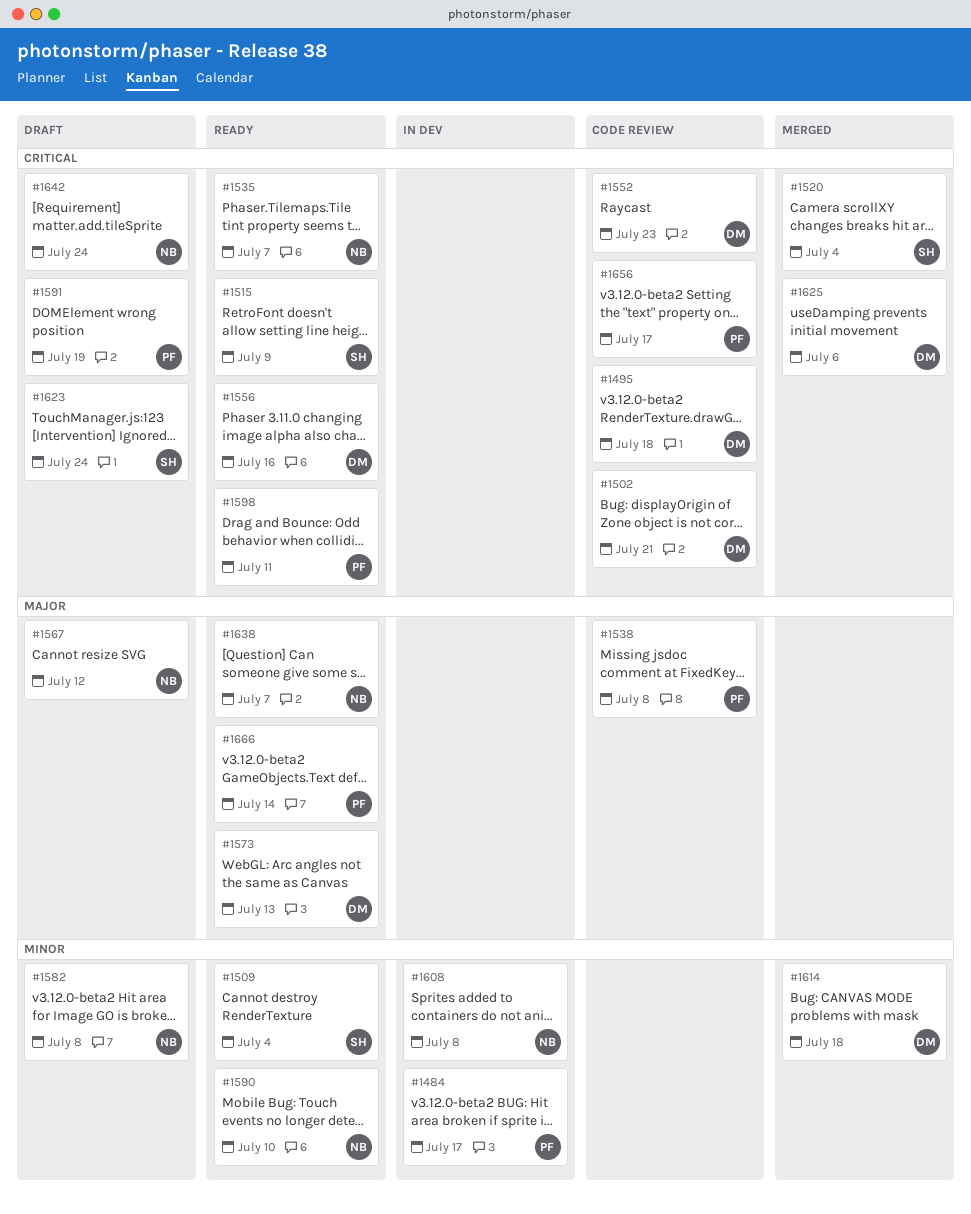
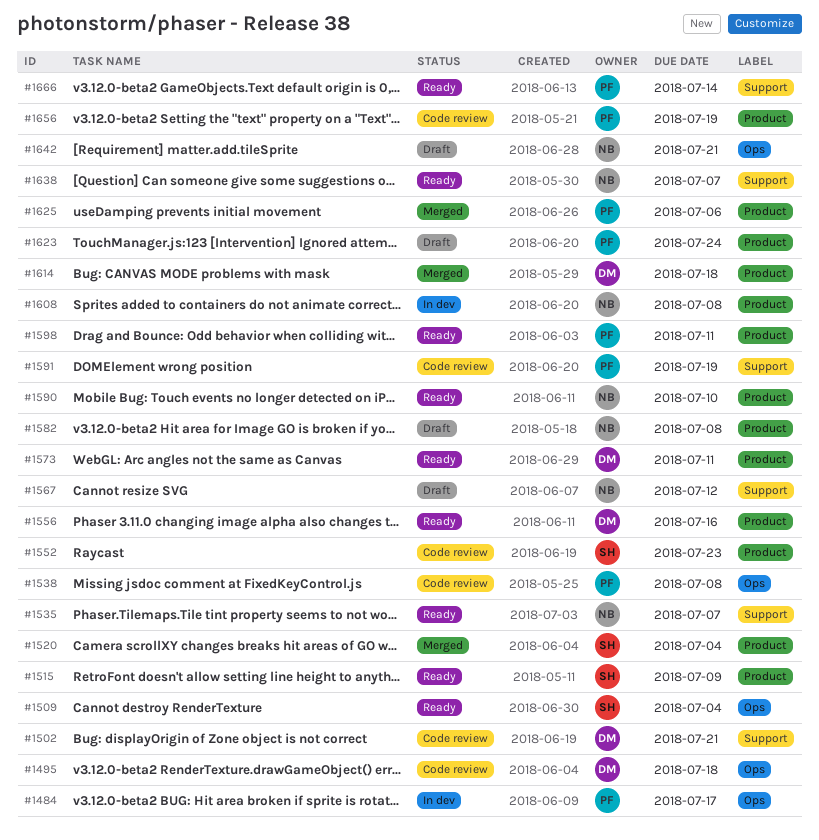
#1552, owner: DM -> SH
#1573, due: Jul 13 -> Jul 11
#1591, status: Draft -> Code review
#1623, owner: SH -> PF
#1625, owner: DM -> PF
#1642, due: Jul 24 -> Jul 21
#1656, due: Jul 17 -> Jul 19

